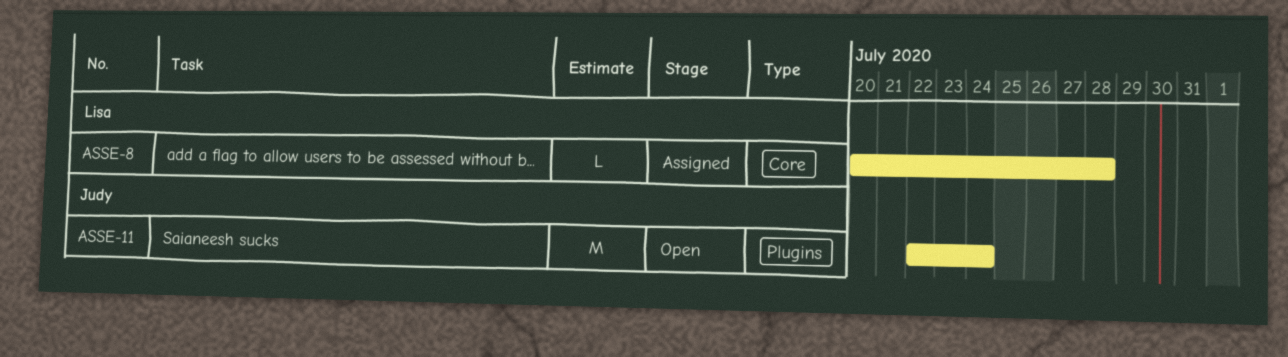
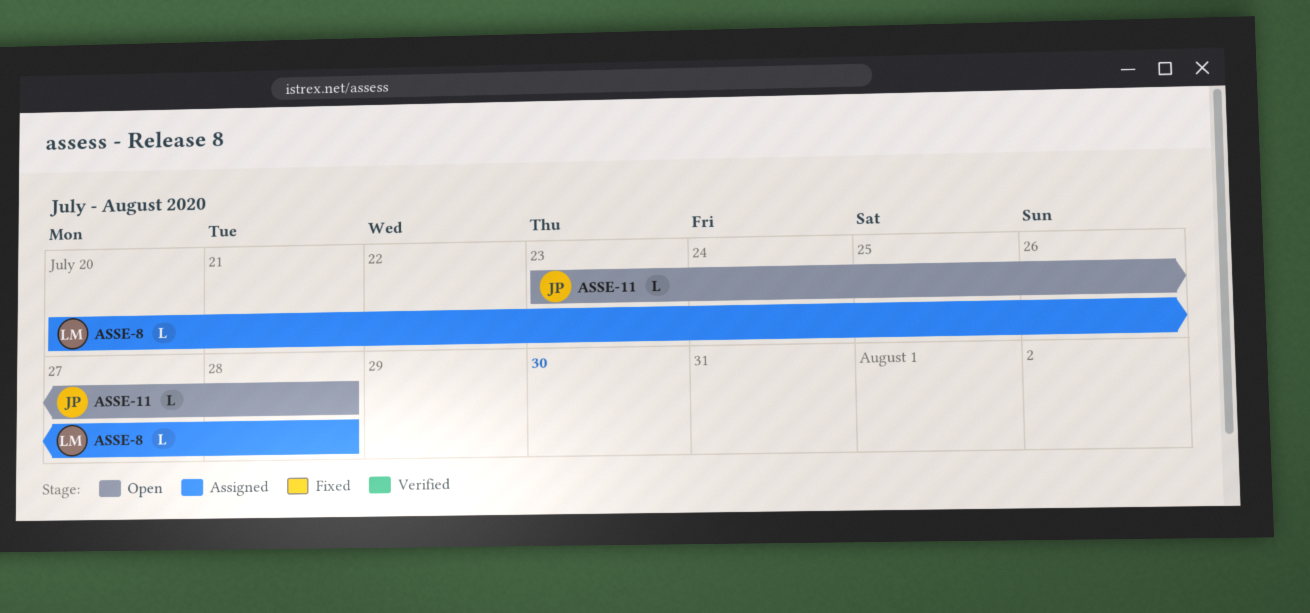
ASSE-11, estimate: M -> L
ASSE-11, start: Jul 22 -> Jul 23
ASSE-11, due: Jul 24 -> Jul 28

